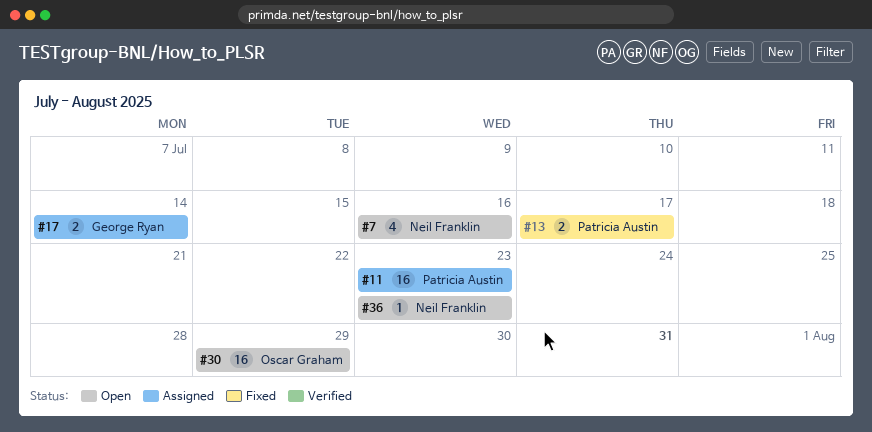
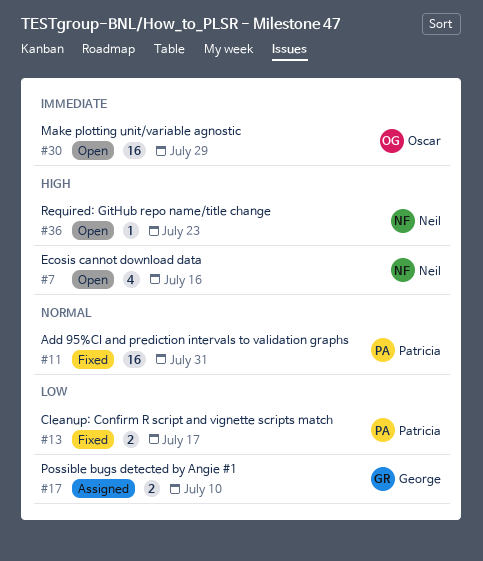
#11, status: Assigned -> Fixed
#11, due: Jul 23 -> Jul 31
#17, due: Jul 14 -> Jul 10

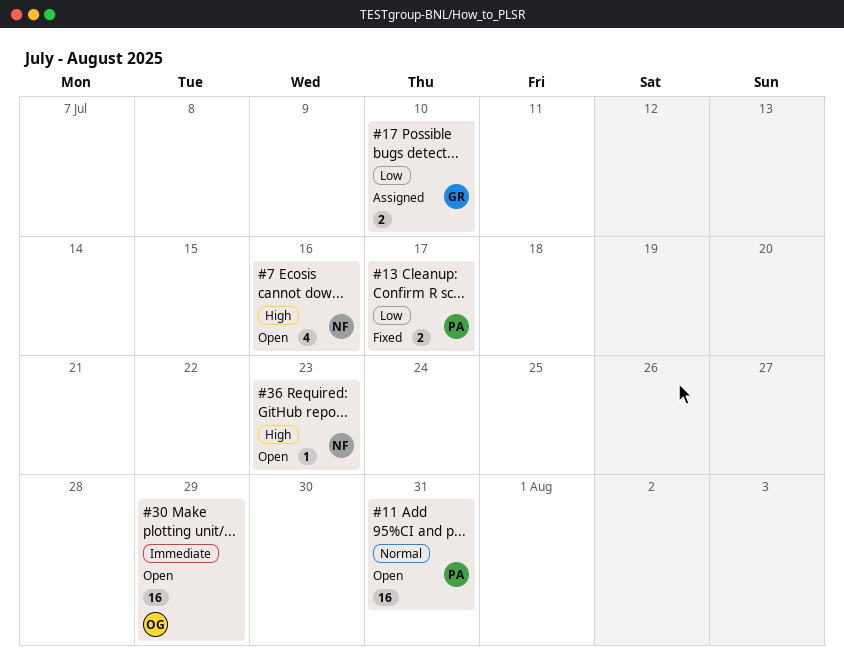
#11, status: Fixed -> Open

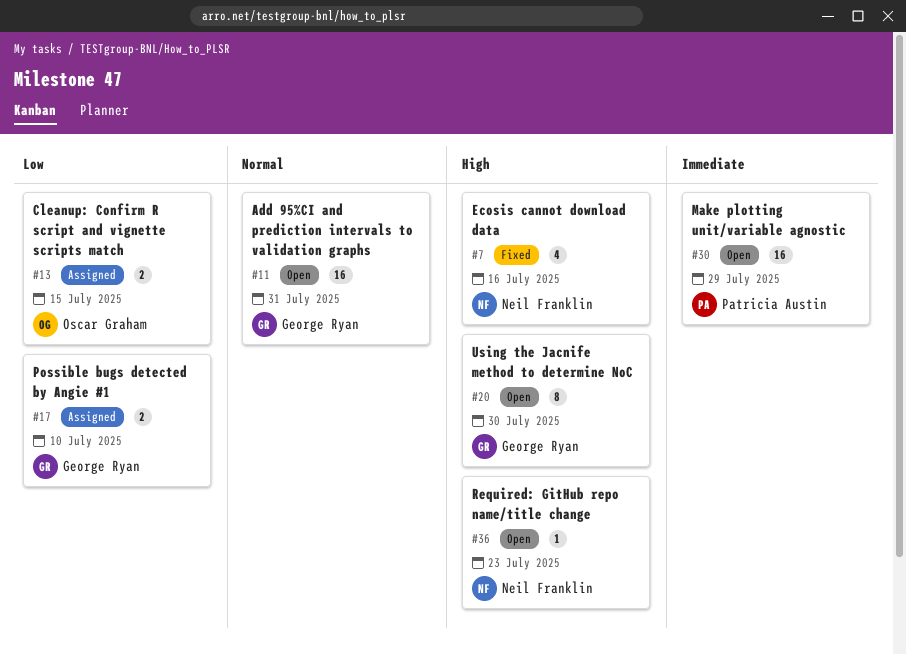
#7, status: Open -> Fixed
#11, owner: Patricia Austin -> George Ryan
#13, status: Fixed -> Assigned
#13, owner: Patricia Austin -> Oscar Graham
#13, due: Jul 17 -> Jul 15
#20: none -> present
#30, owner: Oscar Graham -> Patricia Austin

